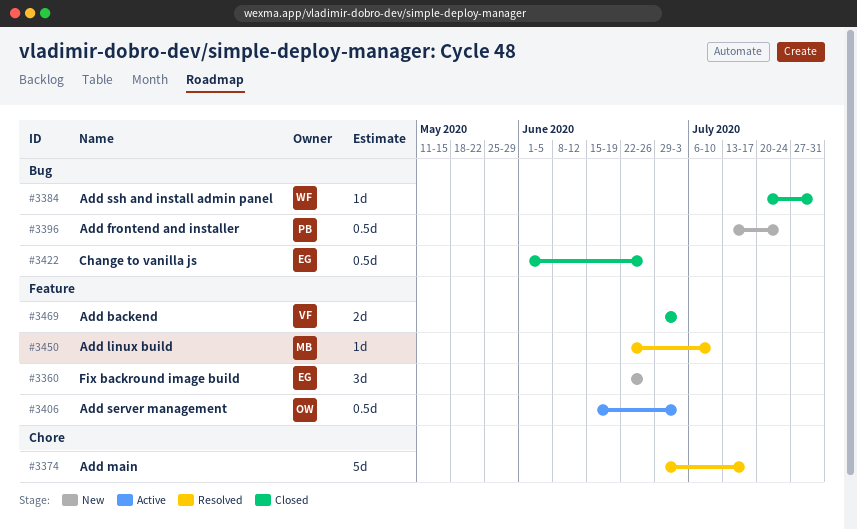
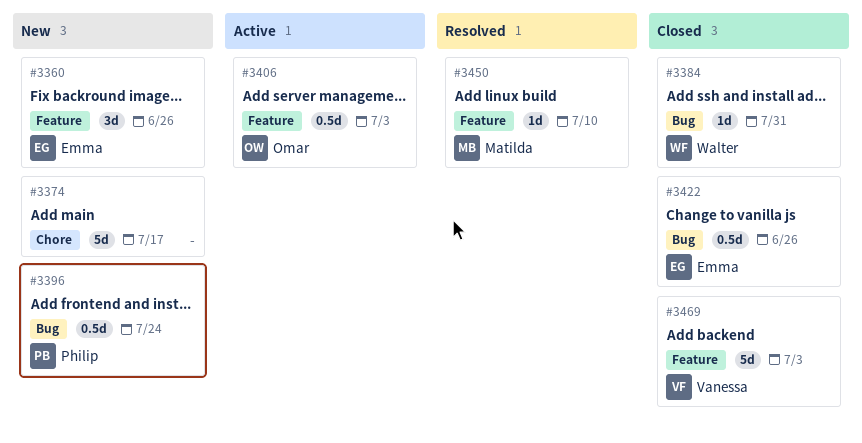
#3374, status: Resolved -> New
#3469, estimate: 2d -> 5d

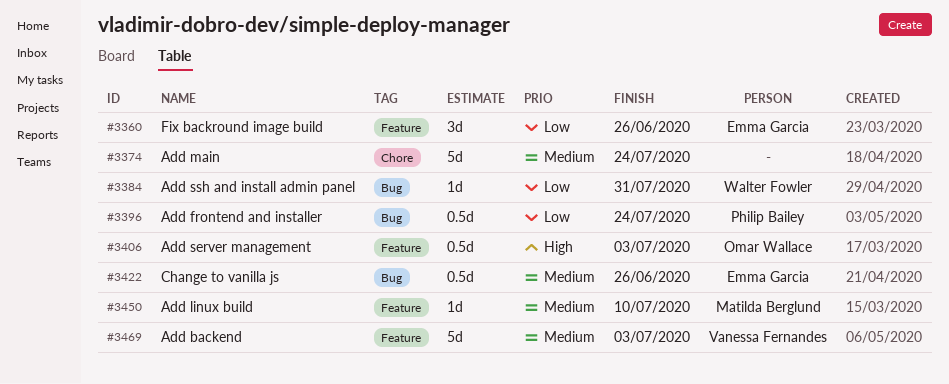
#3374, due: Jul 17 -> Jul 24

